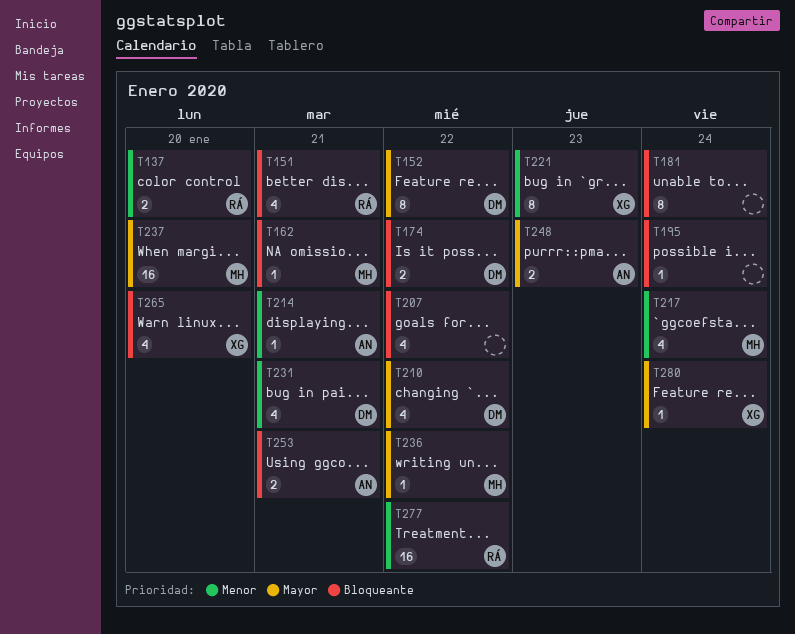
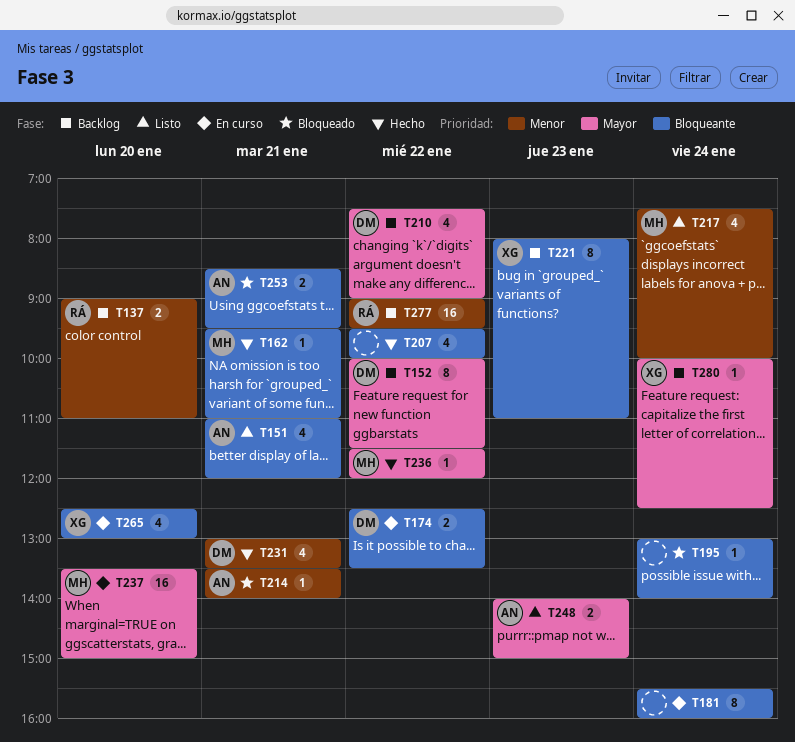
T151, owner: RÁ -> AN
T221, priority: Menor -> Bloqueante

